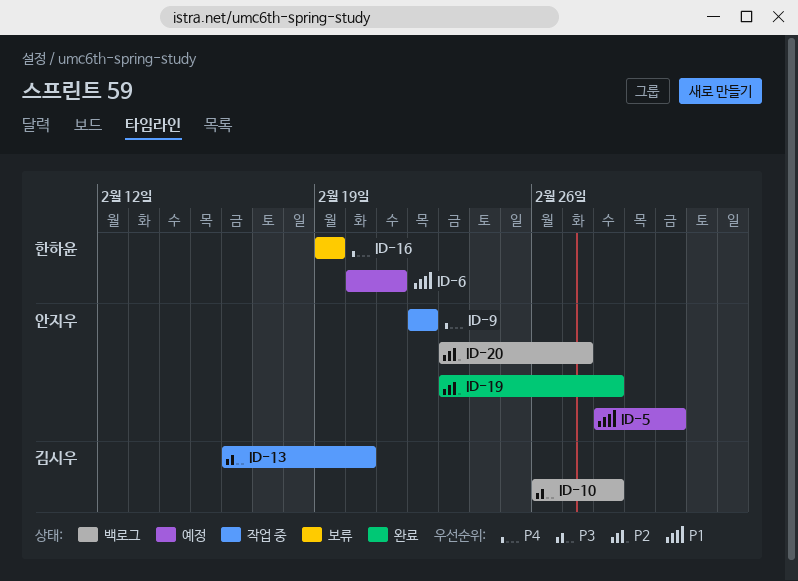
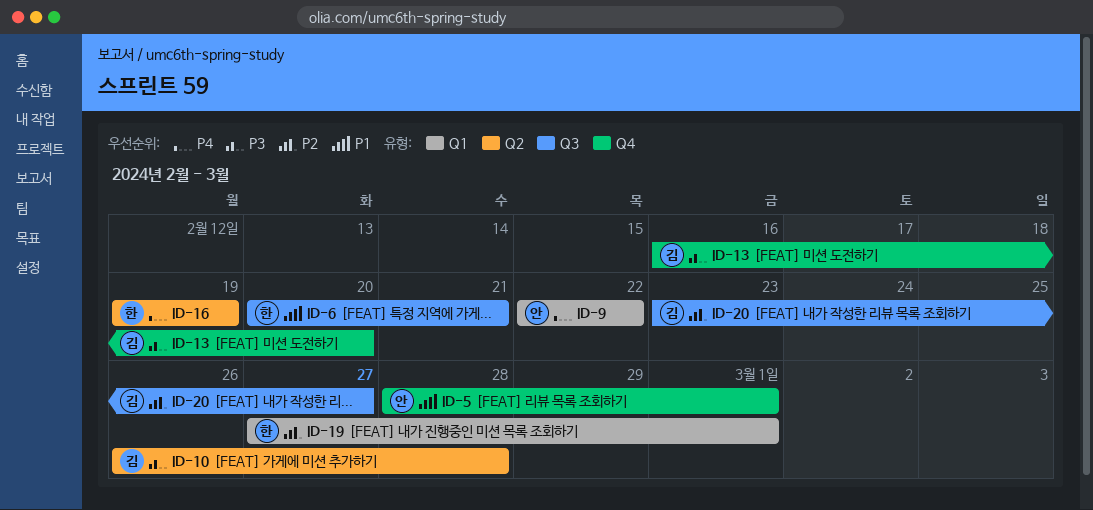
ID-19, owner: 안지우 -> 한하윤
ID-19, start: Feb 23 -> Feb 27
ID-19, due: Feb 28 -> Mar 1
ID-20, owner: 안지우 -> 김시우

